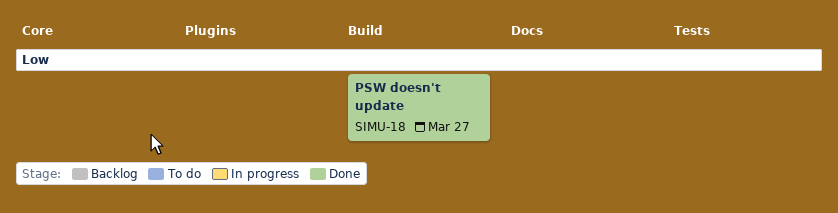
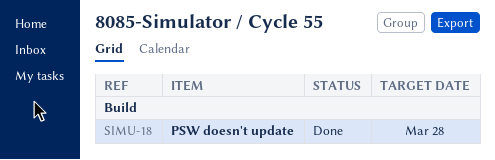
SIMU-18, due: Mar 27 -> Mar 28

